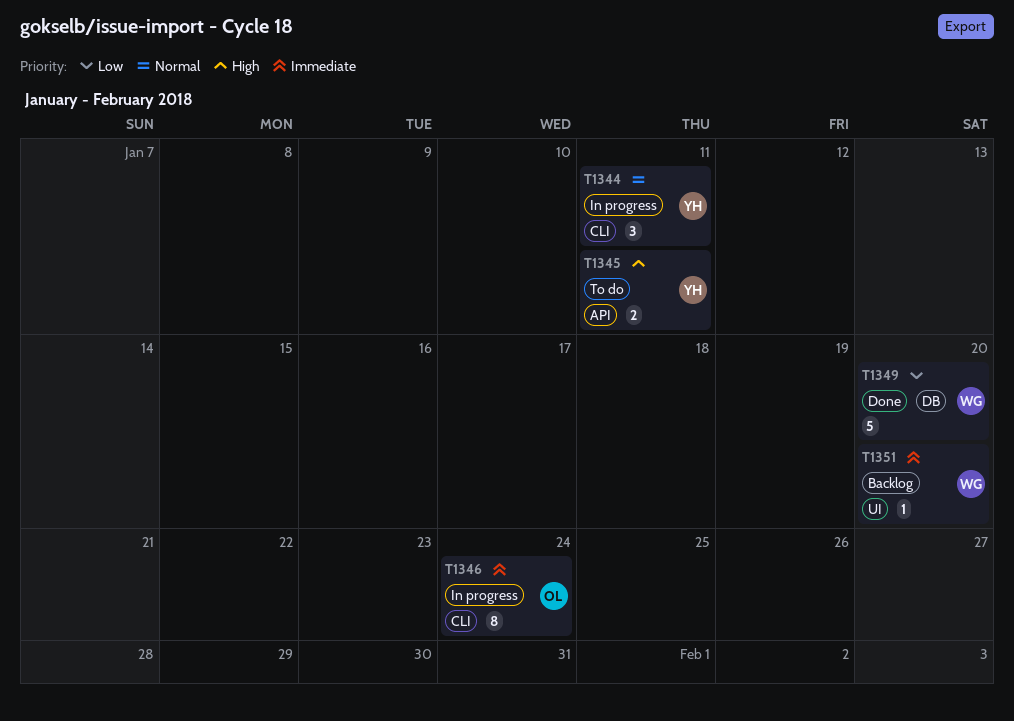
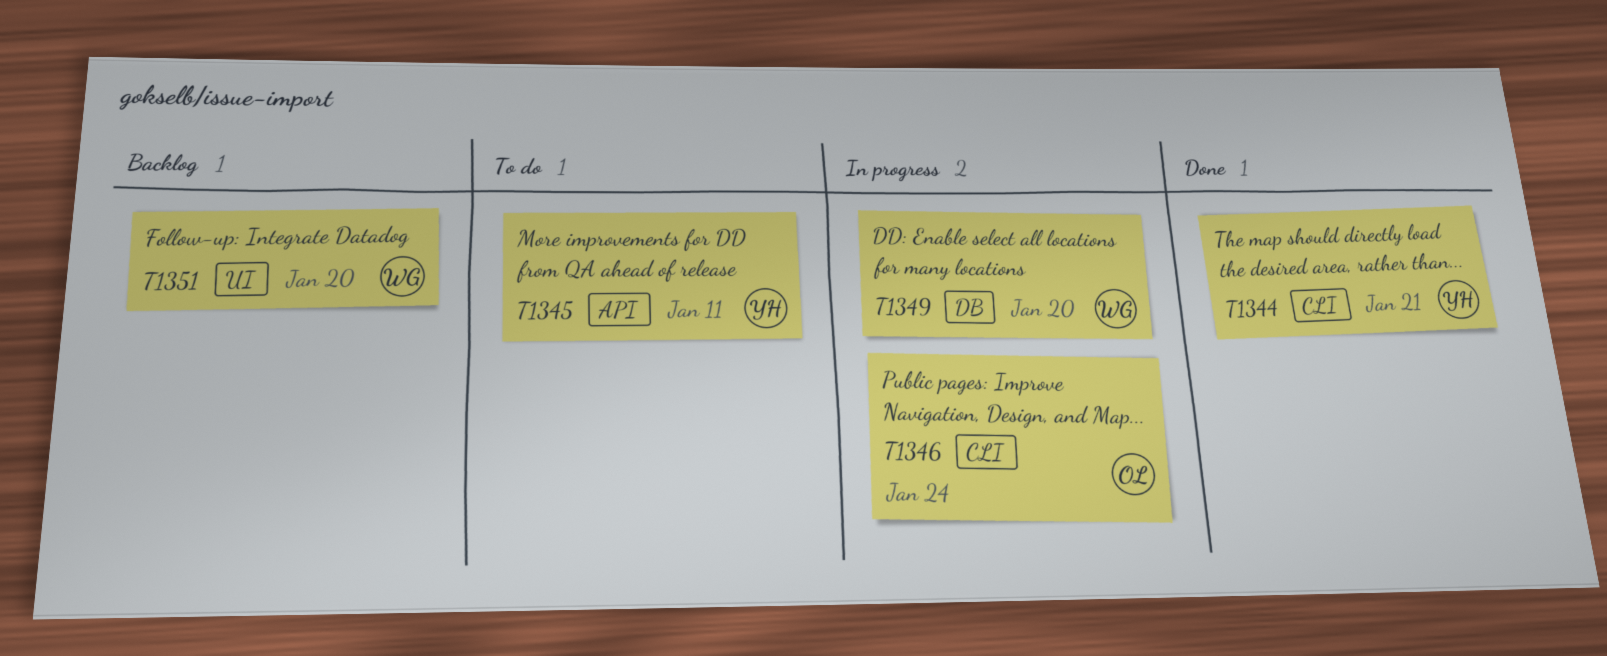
T1344, status: In progress -> Done
T1344, due: Jan 11 -> Jan 21
T1349, status: Done -> In progress

